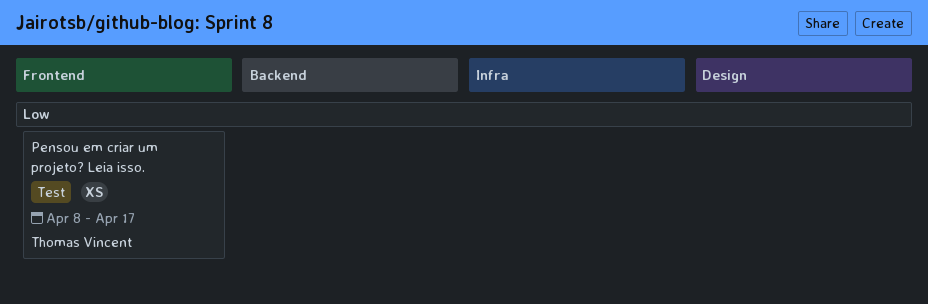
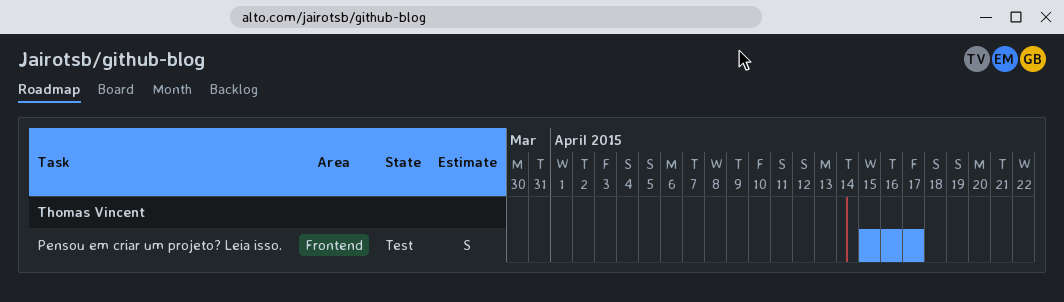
Pensou em criar um projeto? Leia isso., estimate: XS -> S
Pensou em criar um projeto? Leia isso., start: Apr 8 -> Apr 15

